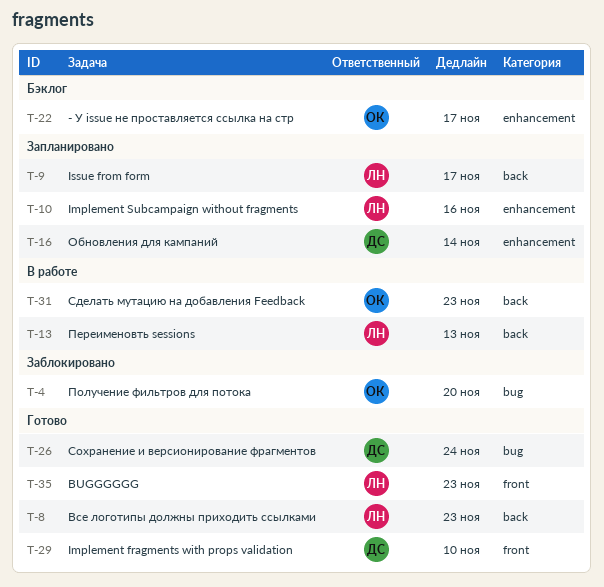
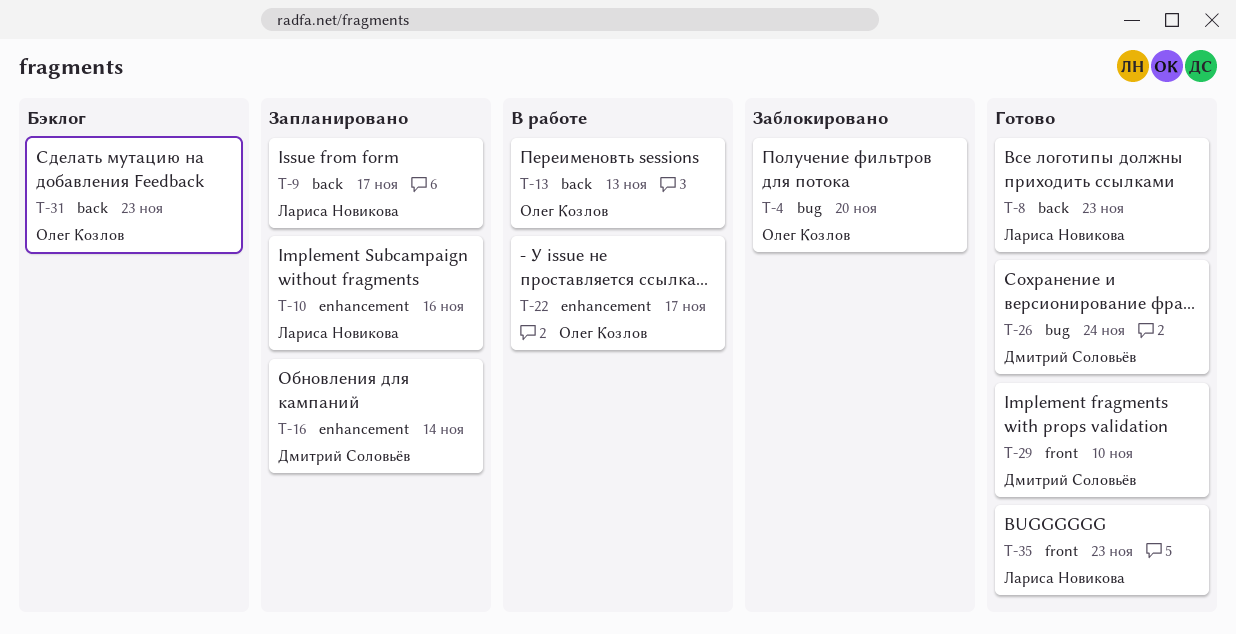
T-13, owner: Лариса Новикова -> Олег Козлов
T-22, status: Бэклог -> В работе
T-31, status: В работе -> Бэклог

